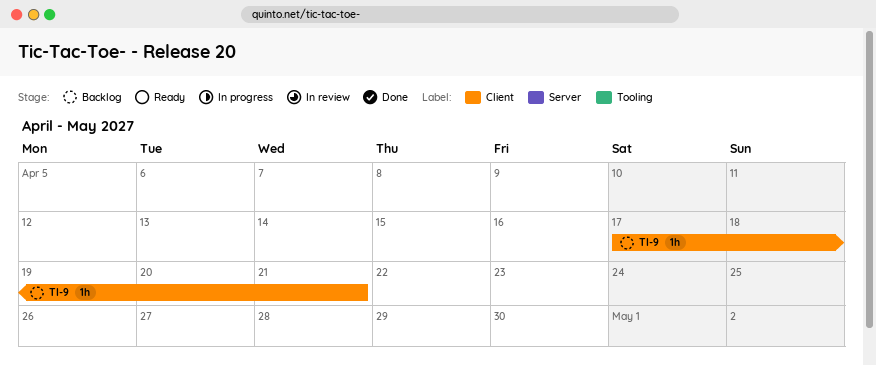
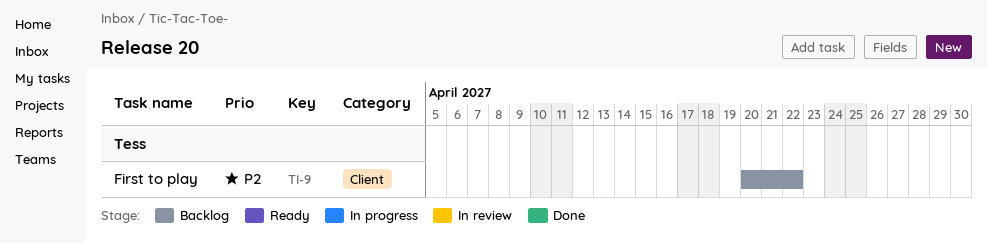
TI-9, start: Apr 17 -> Apr 20
TI-9, due: Apr 21 -> Apr 22

